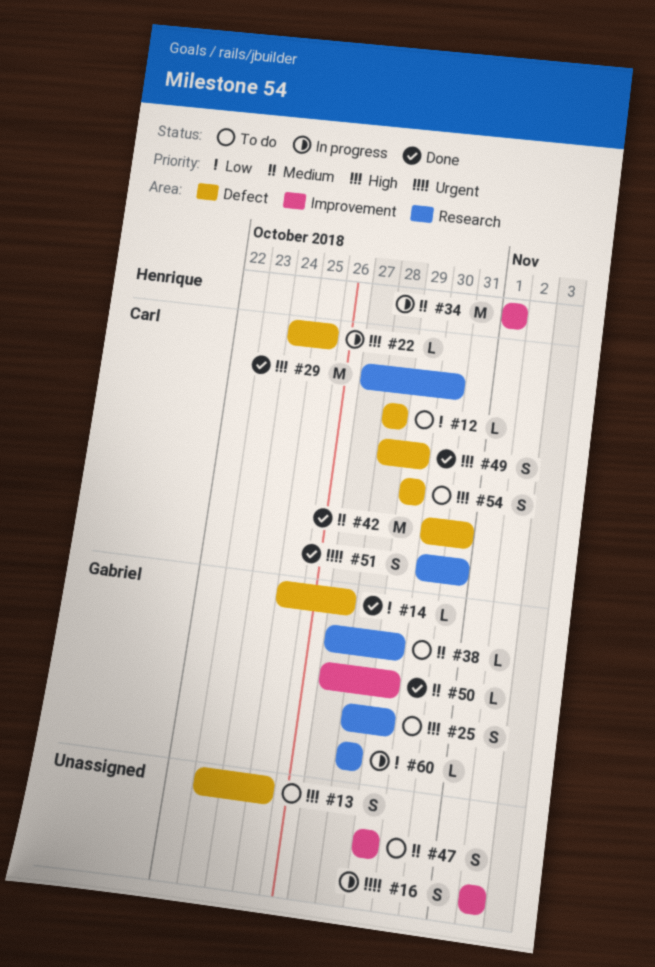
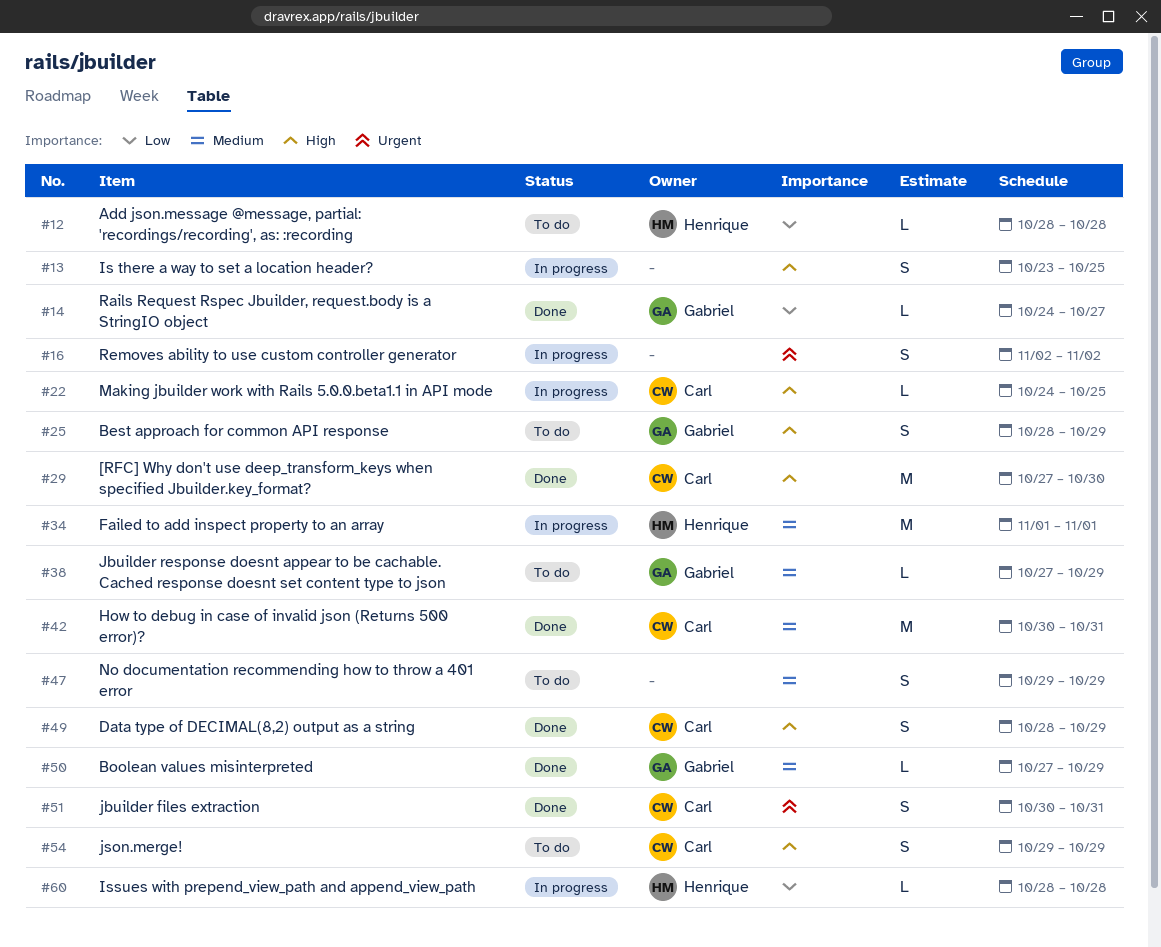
#12, owner: Carl -> Henrique
#13, status: To do -> In progress
#14, start: Oct 25 -> Oct 24
#60, owner: Gabriel -> Henrique

